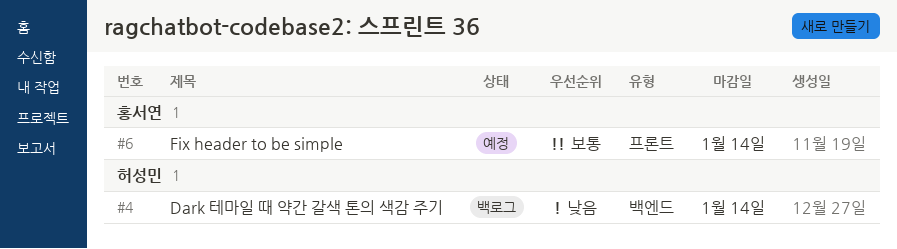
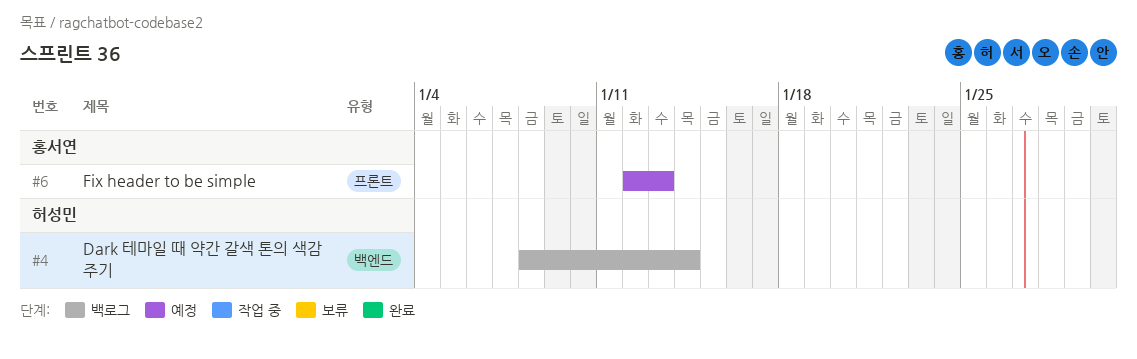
#6, due: Jan 14 -> Jan 13

